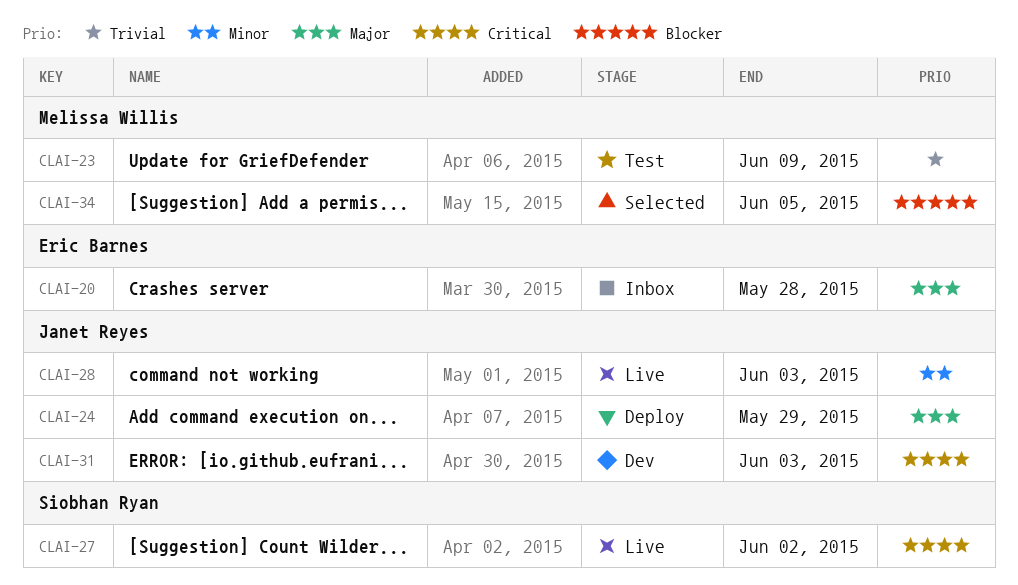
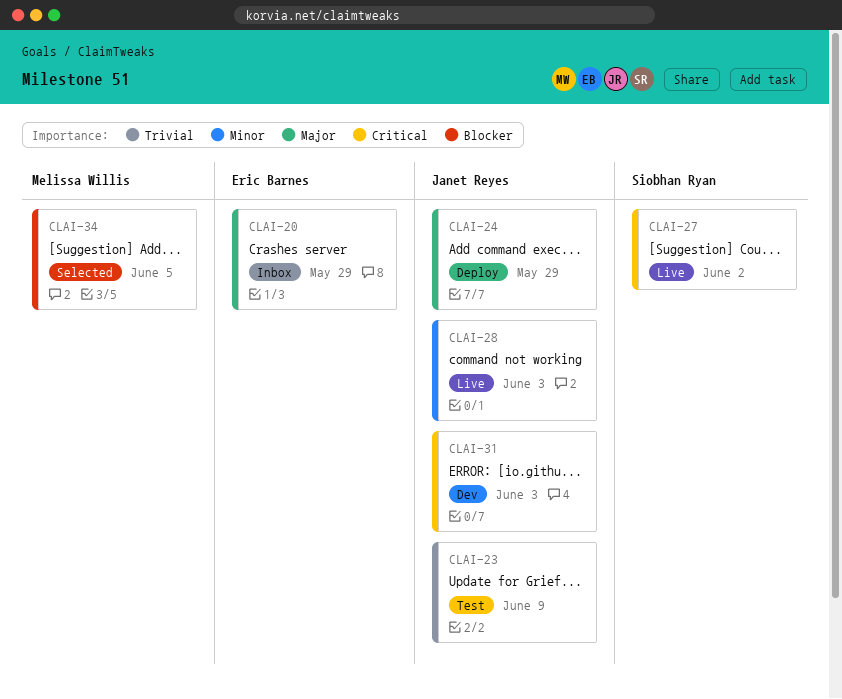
CLAI-20, due: May 28 -> May 29
CLAI-23, owner: Melissa Willis -> Janet Reyes

